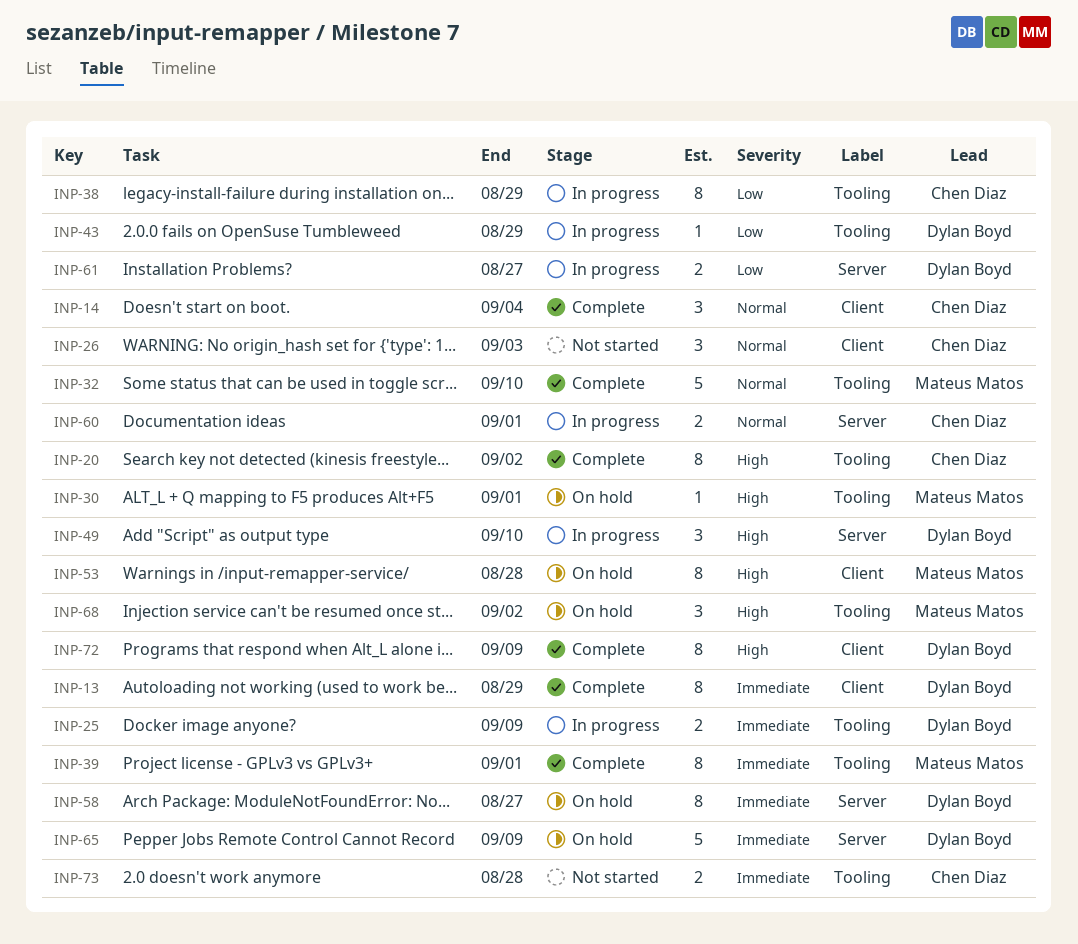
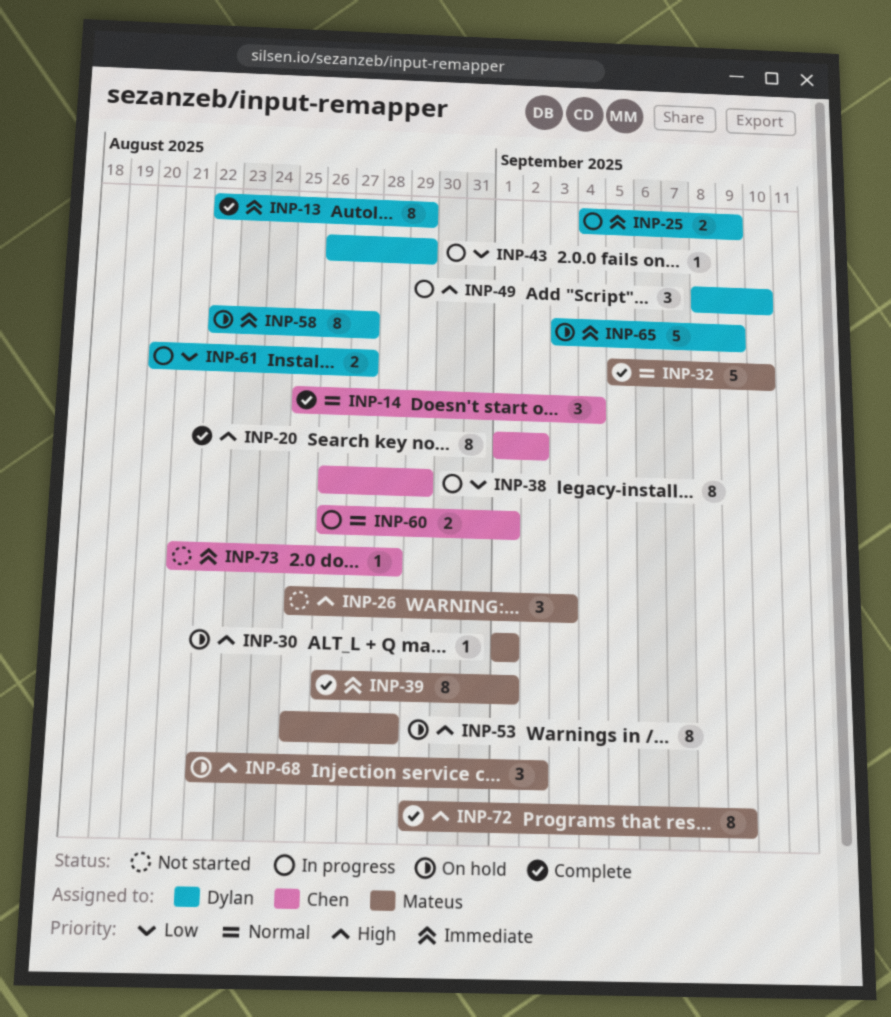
INP-26, owner: Chen Diaz -> Mateus Matos
INP-26, priority: Normal -> High
INP-72, owner: Dylan Boyd -> Mateus Matos
INP-73, estimate: 2 -> 1

